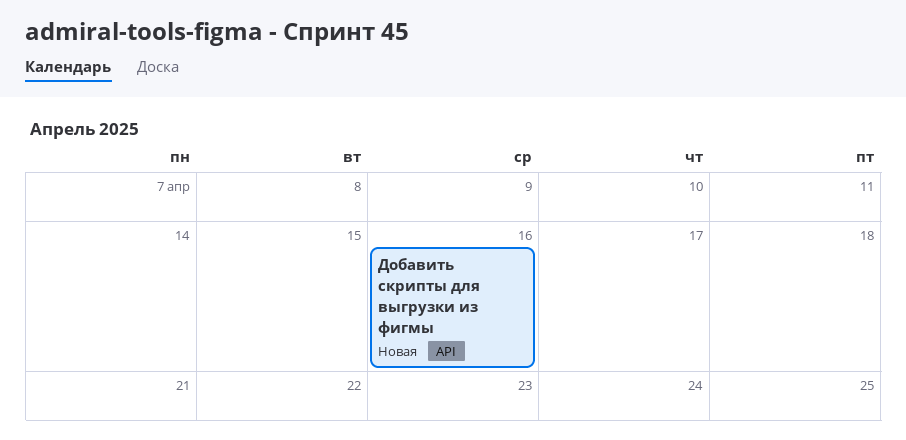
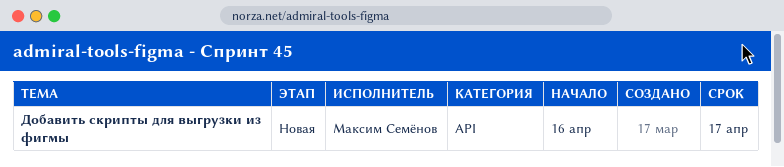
Добавить скрипты для выгрузки из фигмы, due: Apr 16 -> Apr 17

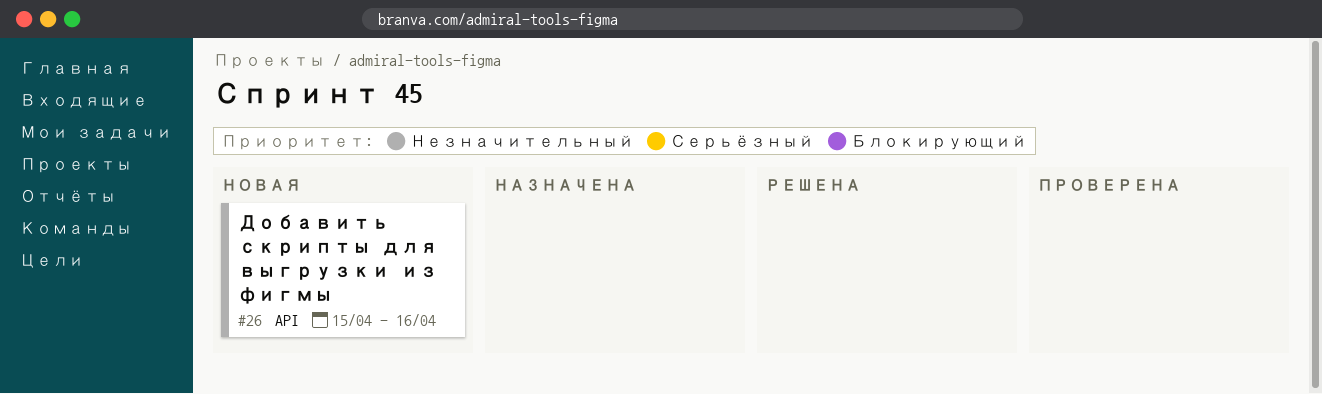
Добавить скрипты для выгрузки из фигмы, start: Apr 16 -> Apr 15
Добавить скрипты для выгрузки из фигмы, due: Apr 17 -> Apr 16

